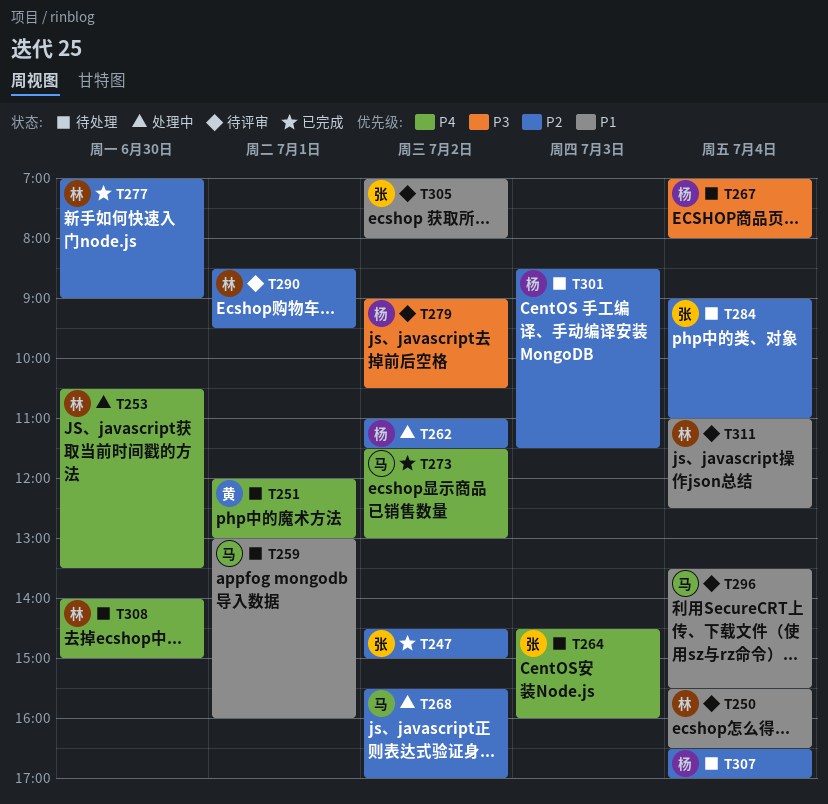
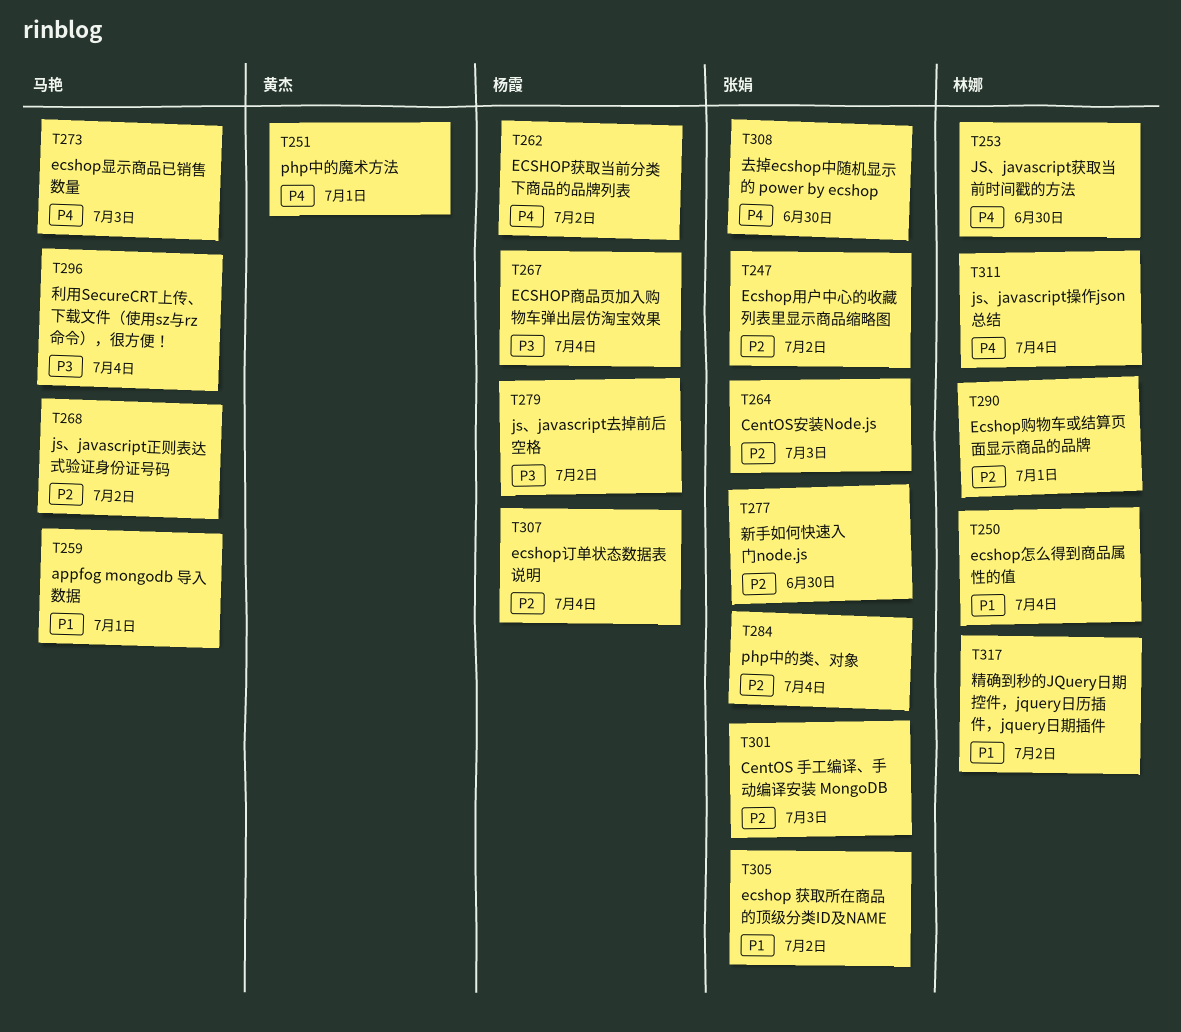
T262, priority: P2 -> P4
T264, priority: P4 -> P2
T273, day: Jul 2 -> Jul 3
T277, owner: 林娜 -> 张娟
T296, priority: P1 -> P3
T301, owner: 杨霞 -> 张娟
T308, owner: 林娜 -> 张娟
T311, priority: P1 -> P4
T317: none -> present

